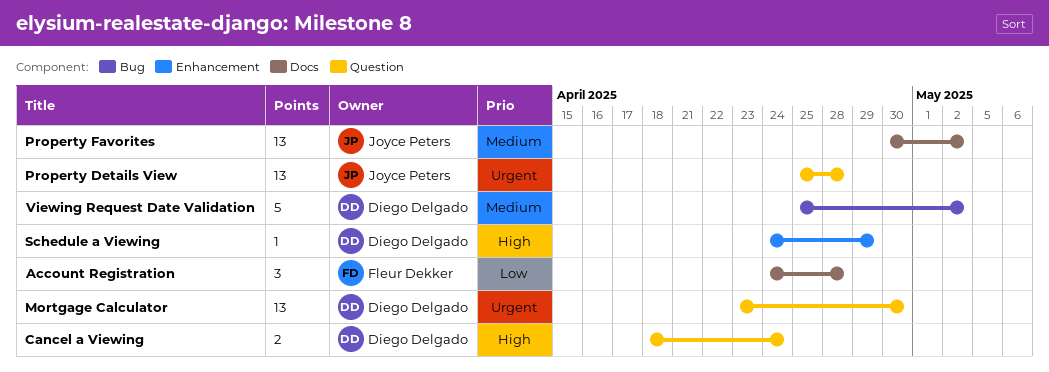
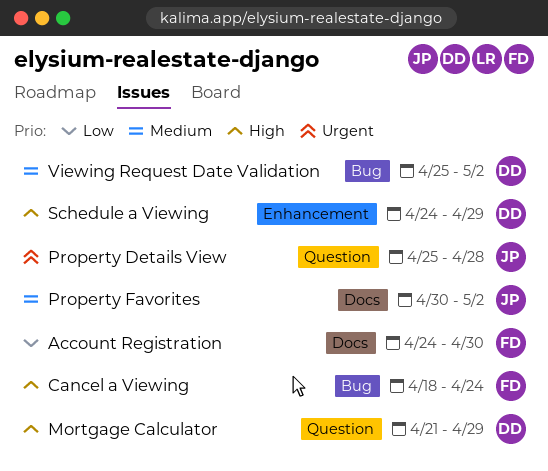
Account Registration, due: Apr 28 -> Apr 30
Cancel a Viewing, owner: Diego Delgado -> Fleur Dekker
Cancel a Viewing, label: Question -> Bug
Mortgage Calculator, priority: Urgent -> High
Mortgage Calculator, start: Apr 23 -> Apr 21
Mortgage Calculator, due: Apr 30 -> Apr 29

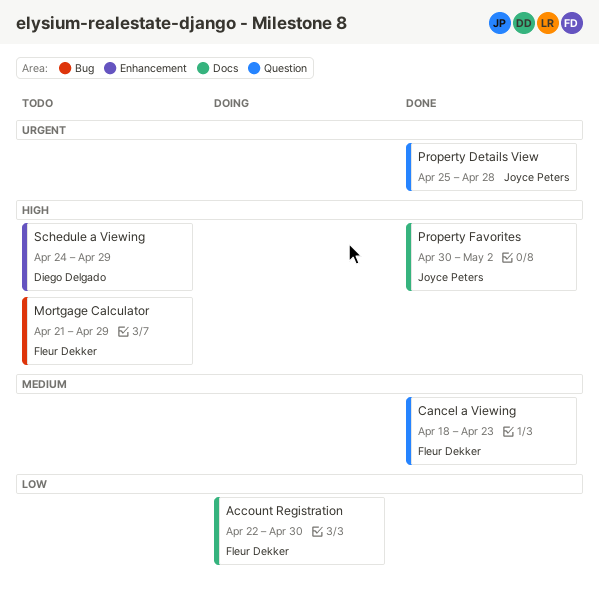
Account Registration, start: Apr 24 -> Apr 22
Cancel a Viewing, priority: High -> Medium
Cancel a Viewing, label: Bug -> Question
Cancel a Viewing, due: Apr 24 -> Apr 23
Mortgage Calculator, owner: Diego Delgado -> Fleur Dekker
Mortgage Calculator, label: Question -> Bug
Property Favorites, priority: Medium -> High
Viewing Request Date Validation: present -> none

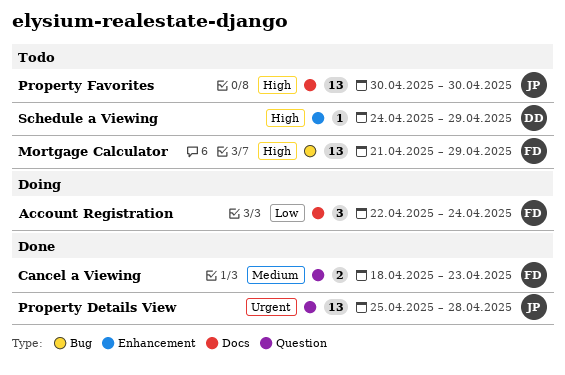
Account Registration, due: Apr 30 -> Apr 24
Property Favorites, status: Done -> Todo
Property Favorites, due: May 2 -> Apr 30

